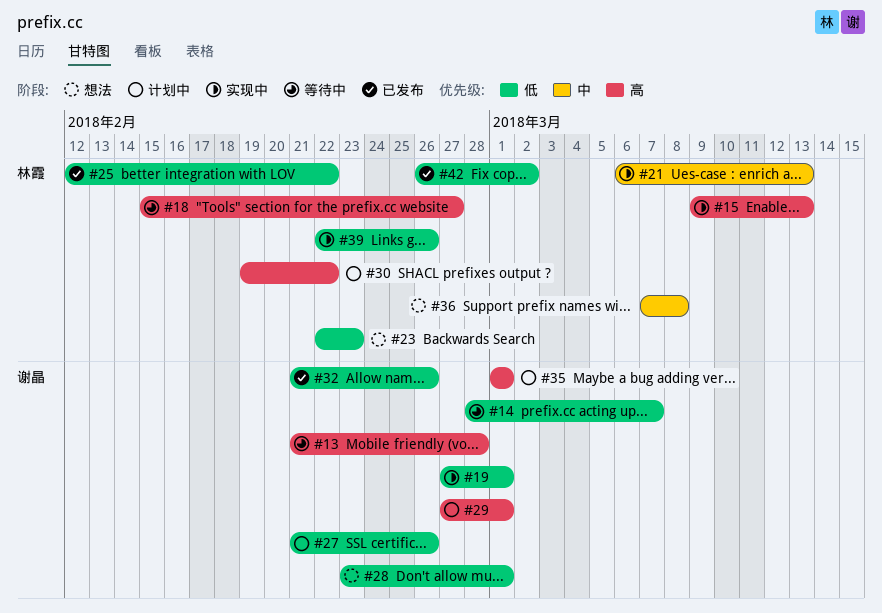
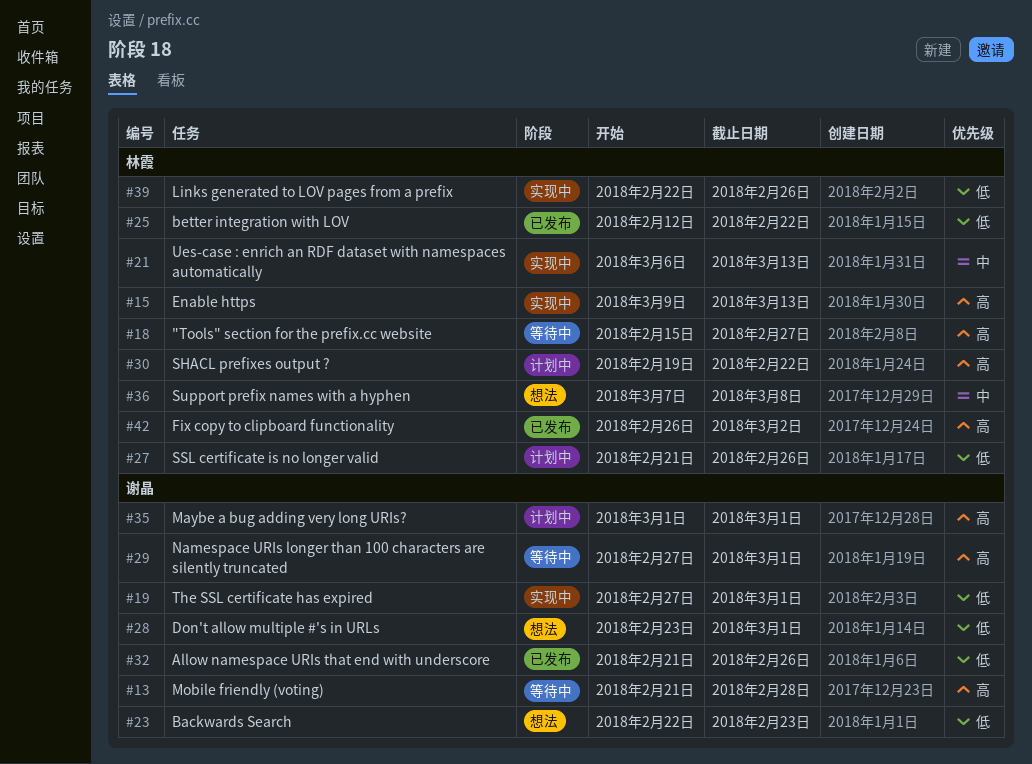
#14: present -> none
#23, owner: 林霞 -> 谢晶
#27, owner: 谢晶 -> 林霞
#29, status: 计划中 -> 等待中
#42, priority: 低 -> 高

